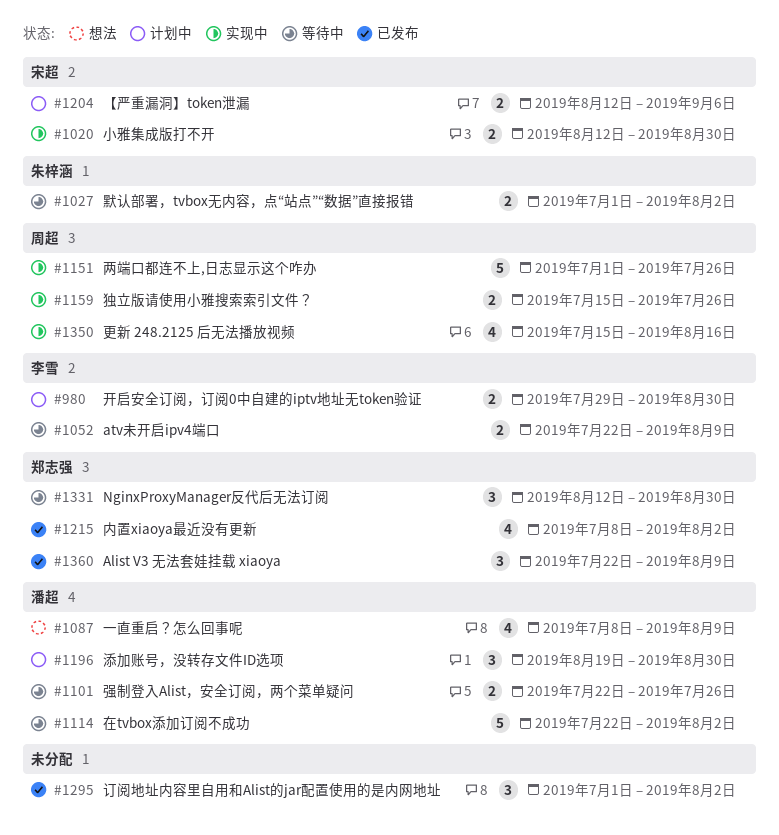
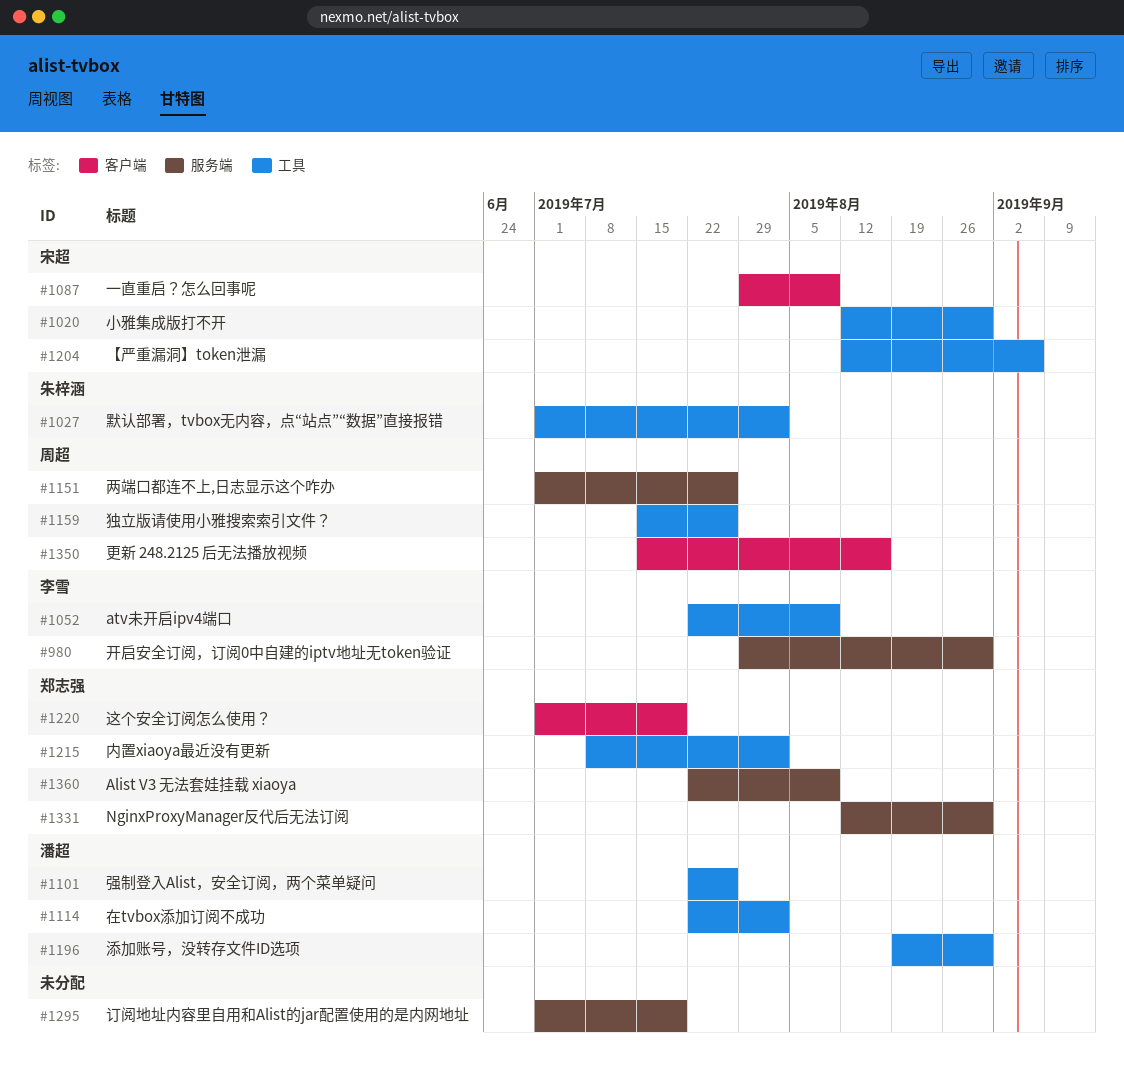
#1087, owner: 潘超 -> 宋超
#1087, start: Jul 8 -> Jul 29
#1220: none -> present
#1295, due: Aug 2 -> Jul 19

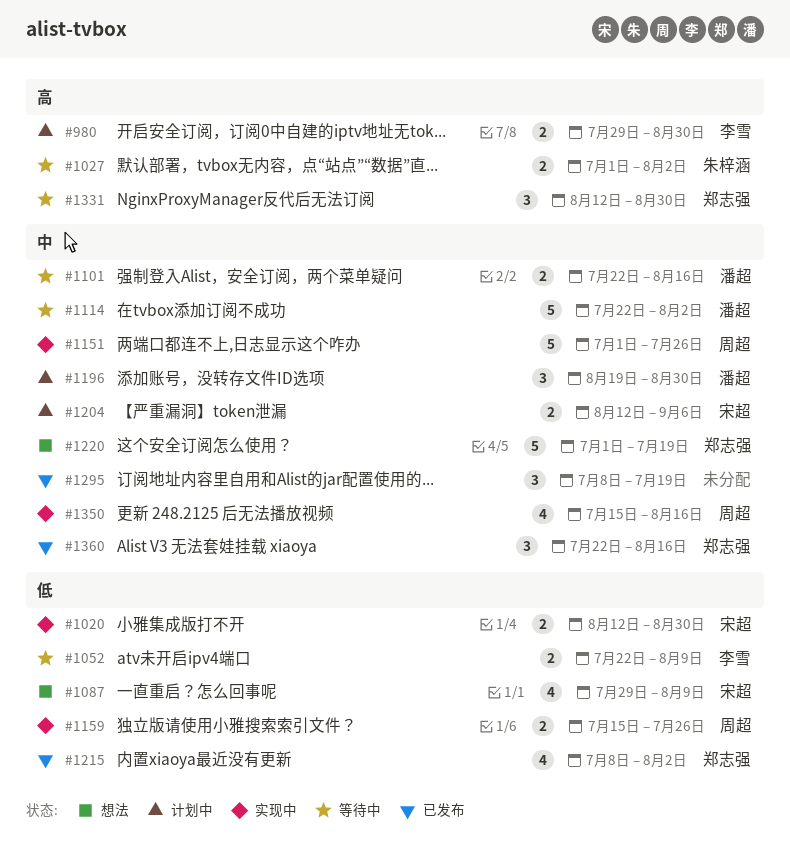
#1101, due: Jul 26 -> Aug 16
#1295, start: Jul 1 -> Jul 8
#1360, due: Aug 9 -> Aug 16

